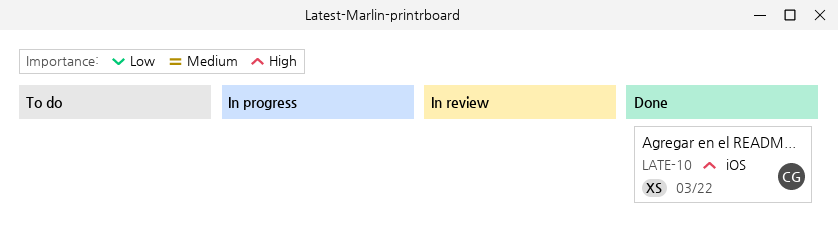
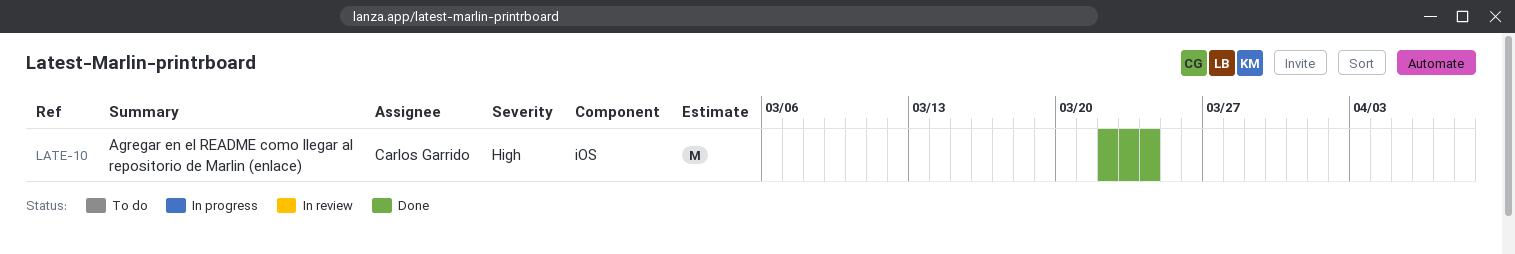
LATE-10, estimate: XS -> M
LATE-10, due: Mar 22 -> Mar 24

